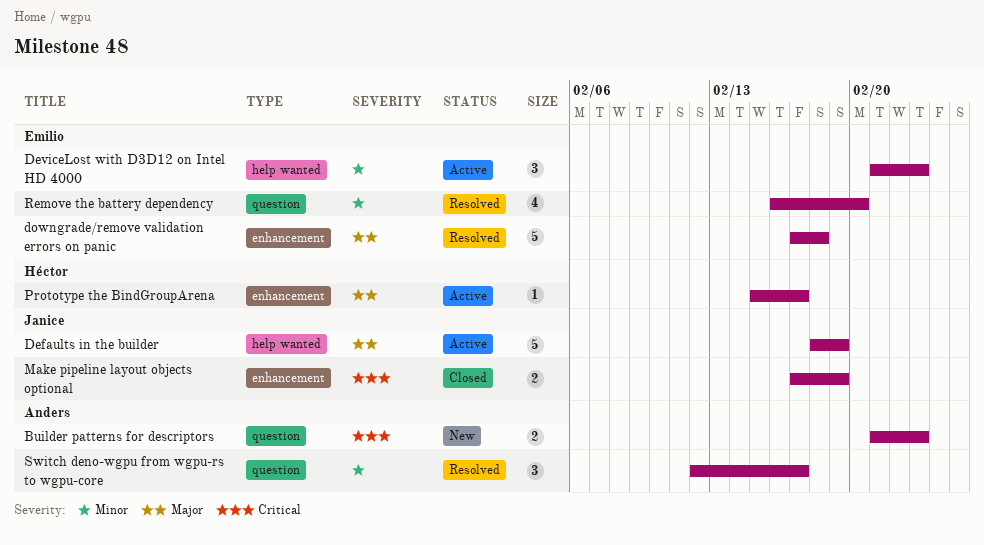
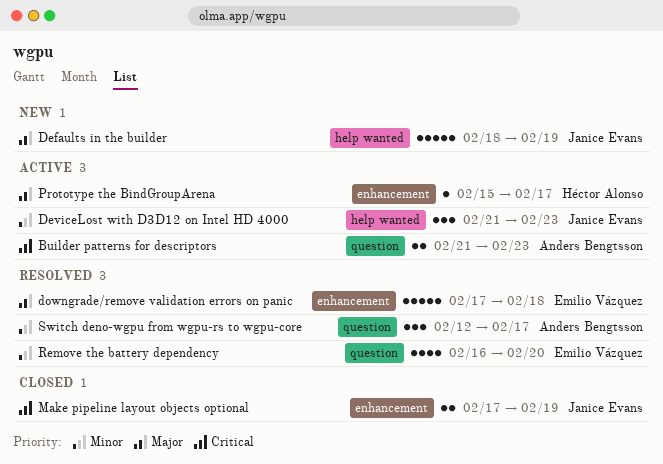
Builder patterns for descriptors, status: New -> Active
Defaults in the builder, status: Active -> New
DeviceLost with D3D12 on Intel HD 4000, owner: Emilio Vázquez -> Janice Evans

